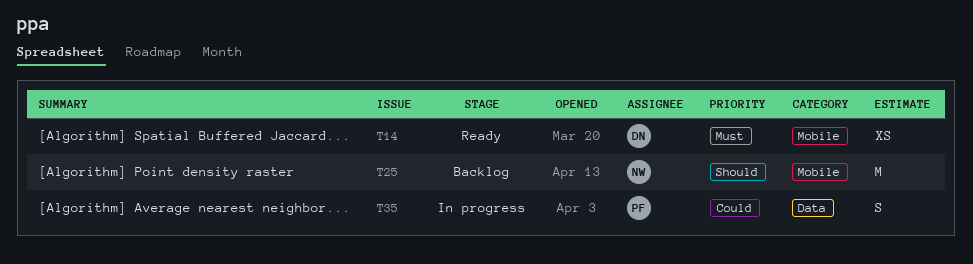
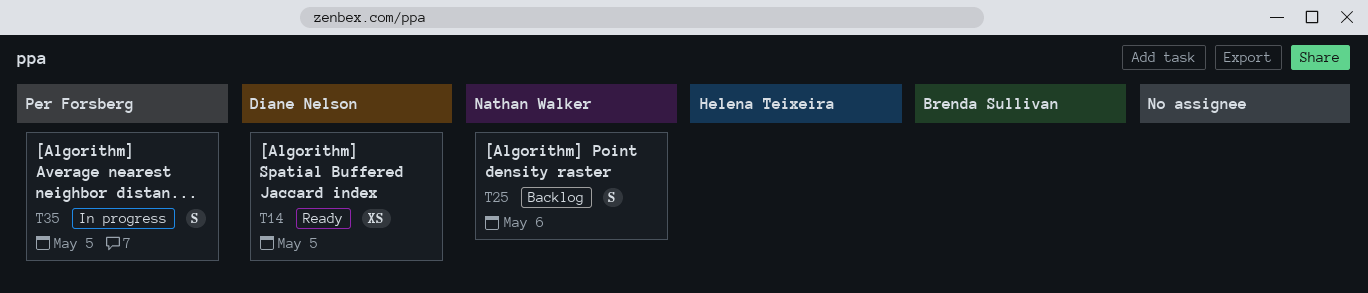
T25, estimate: M -> S

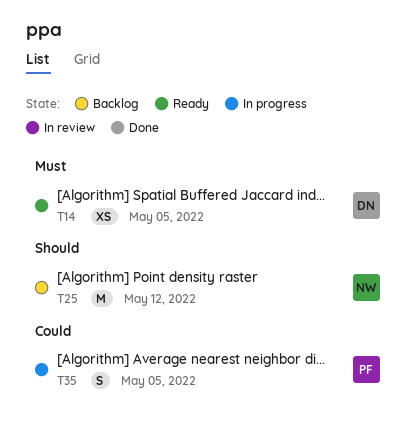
T25, estimate: S -> M
T25, due: May 6 -> May 12

